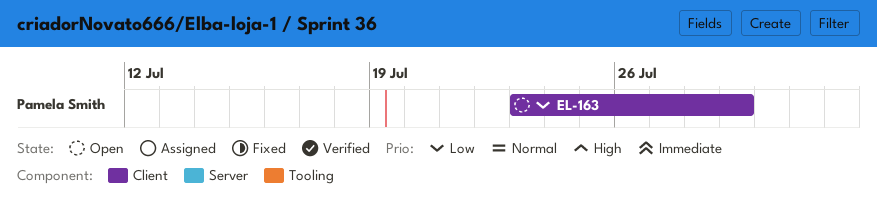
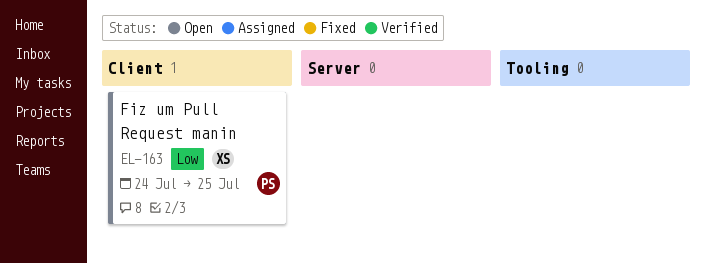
EL-163, start: Jul 23 -> Jul 24
EL-163, due: Jul 29 -> Jul 25

